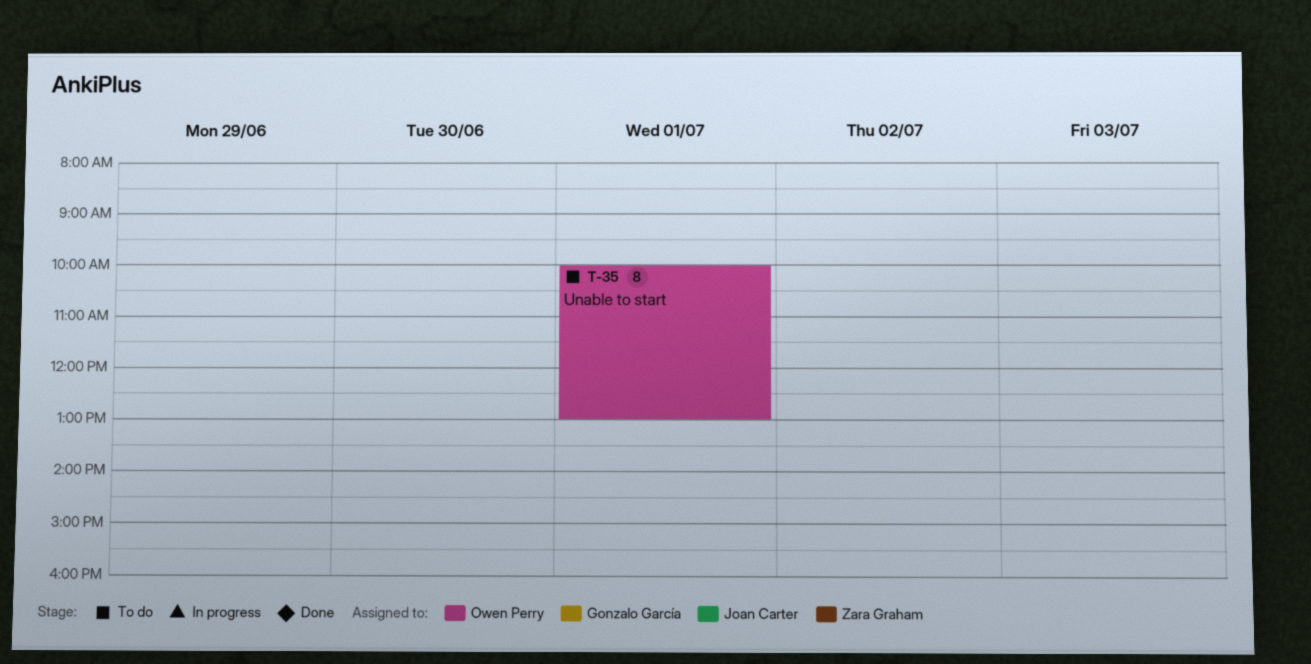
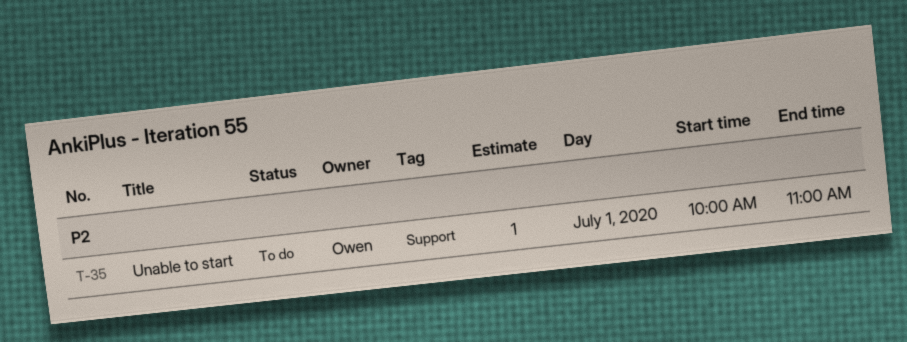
T-35, estimate: 8 -> 1
T-35, ends: 13:00 -> 11:00

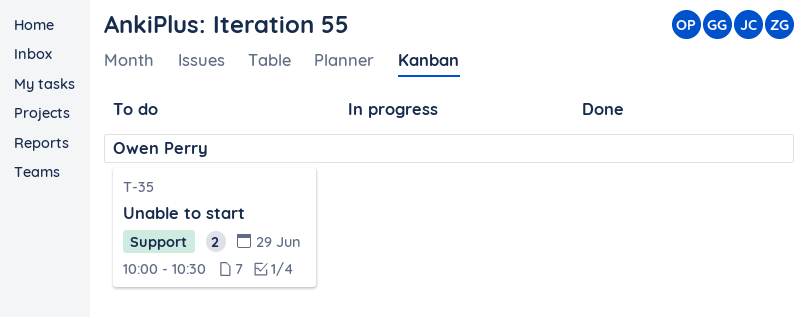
T-35, estimate: 1 -> 2
T-35, day: Jul 1 -> Jun 29
T-35, ends: 11:00 -> 10:30

